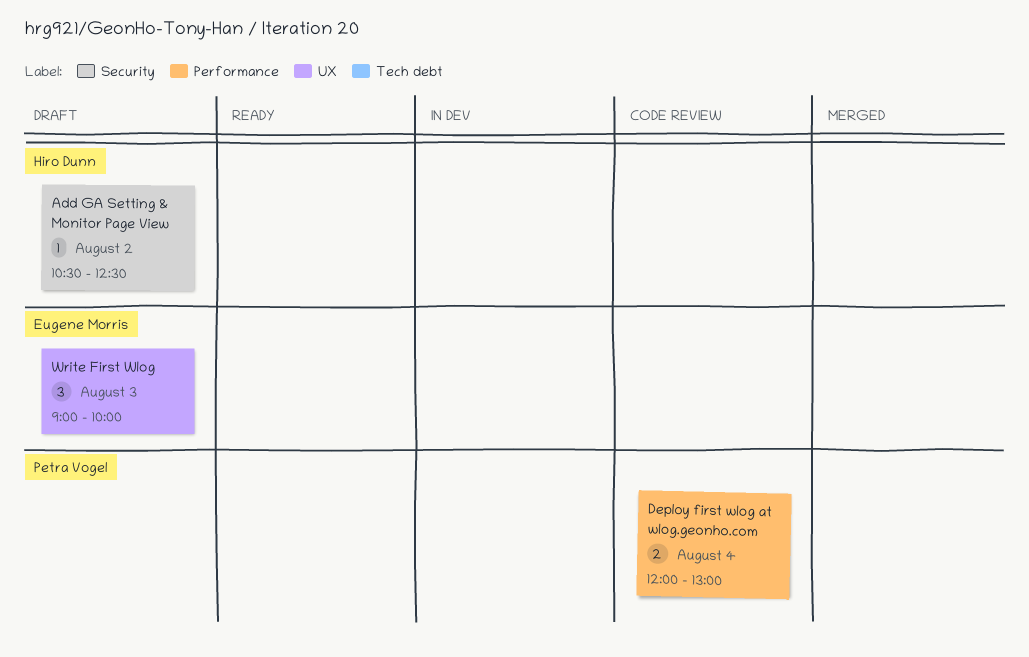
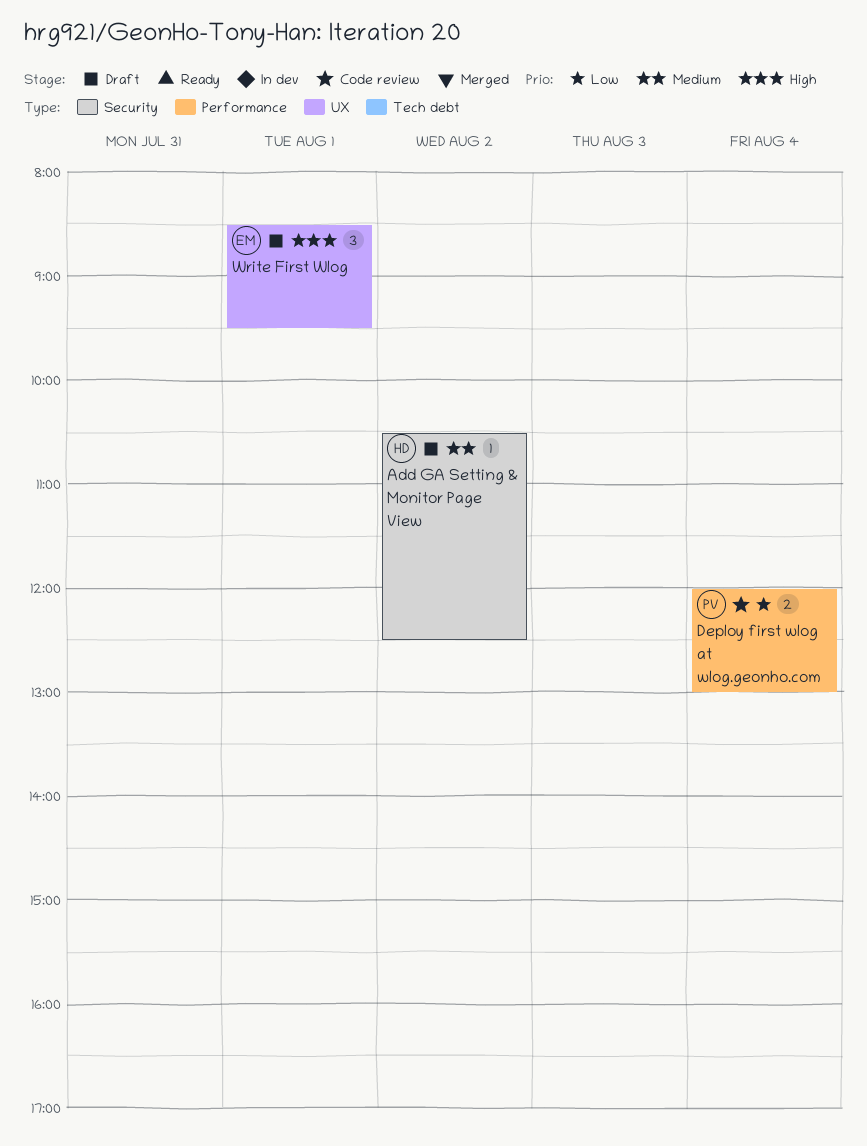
Write First Wlog, day: Aug 3 -> Aug 1
Write First Wlog, begins: 09:00 -> 08:30
Write First Wlog, ends: 10:00 -> 09:30

